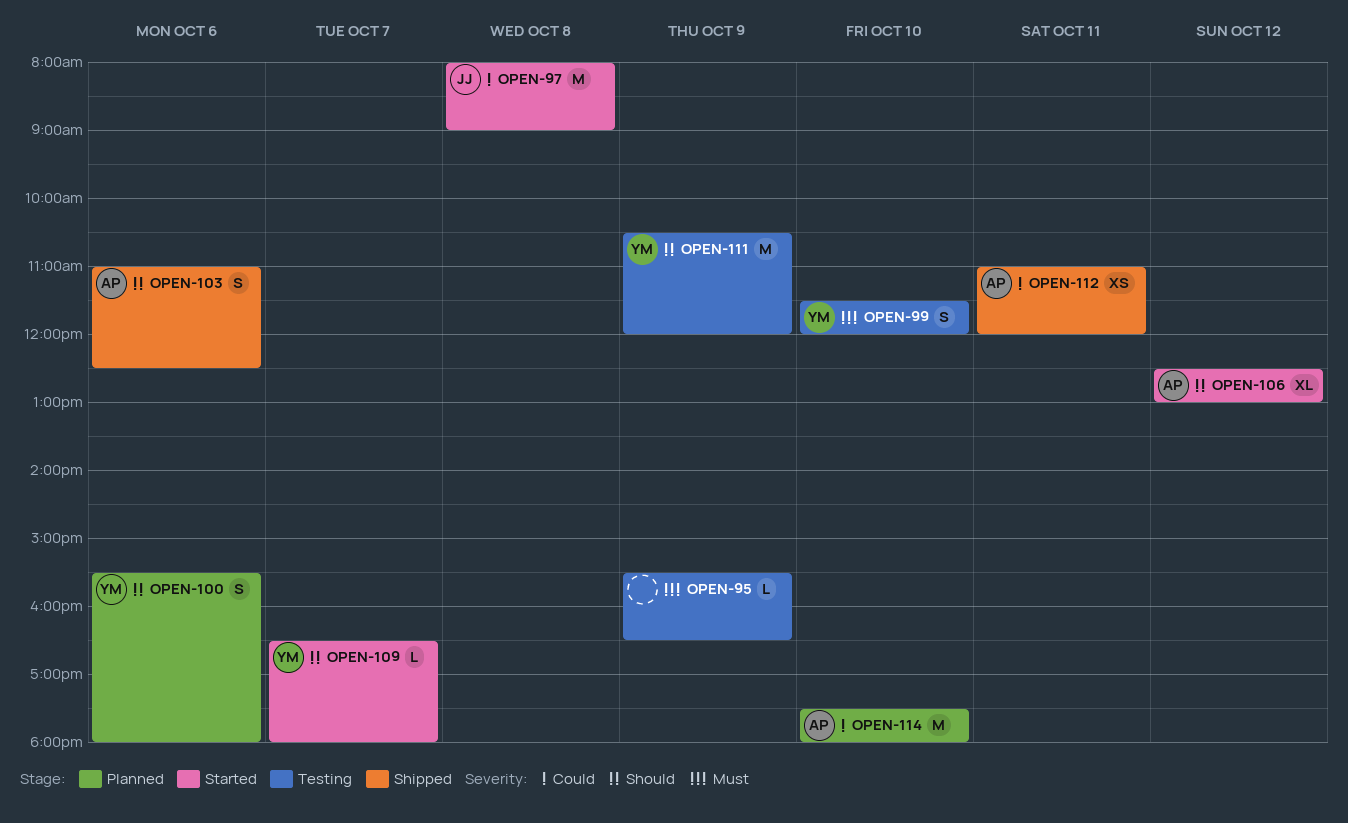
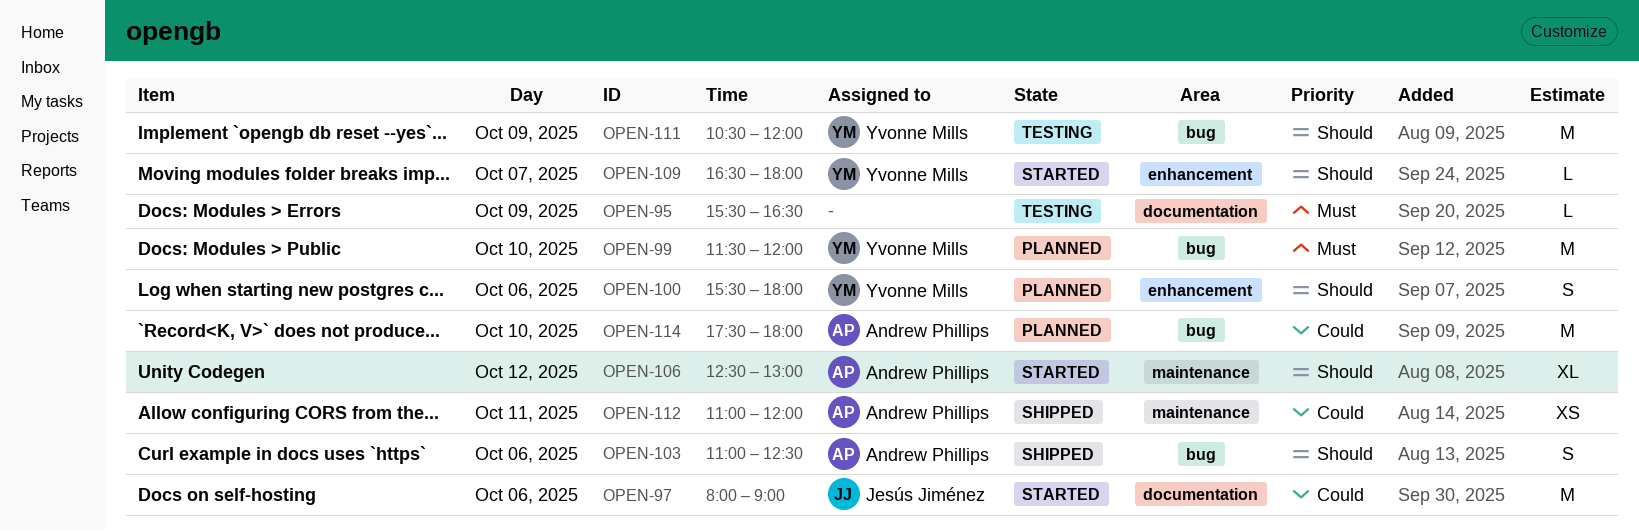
OPEN-97, day: Oct 8 -> Oct 6
OPEN-99, status: Testing -> Planned
OPEN-99, estimate: S -> M

